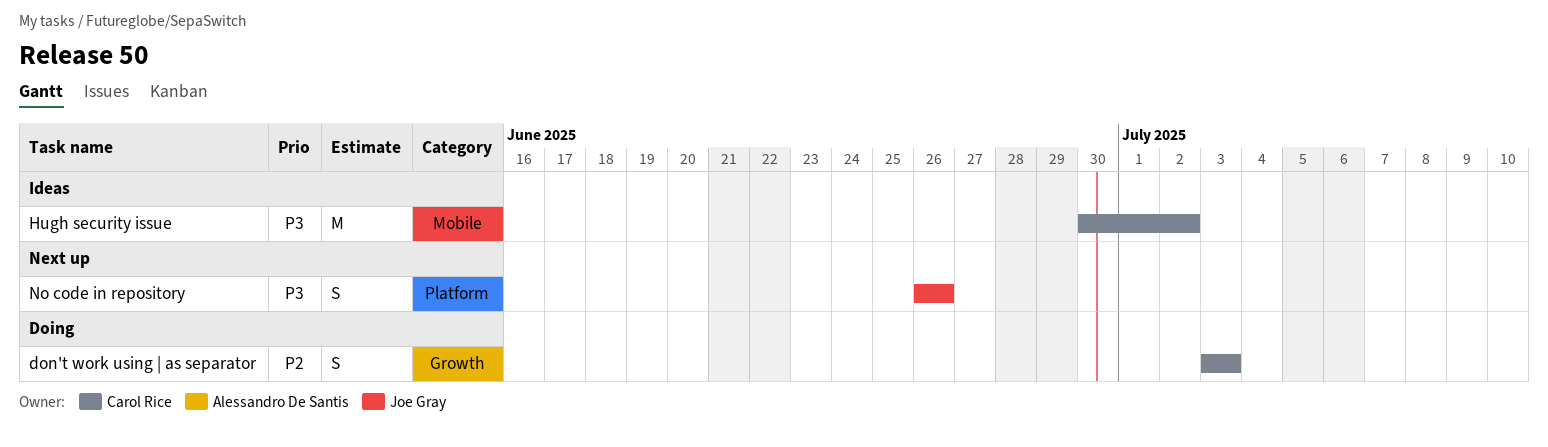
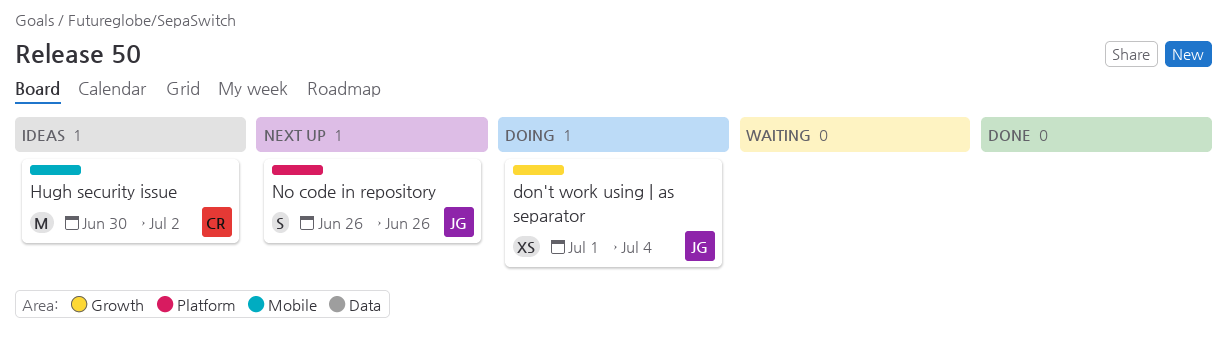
don't work using | as separator, owner: Carol Rice -> Joe Gray
don't work using | as separator, estimate: S -> XS
don't work using | as separator, start: Jul 3 -> Jul 1
don't work using | as separator, due: Jul 3 -> Jul 4

